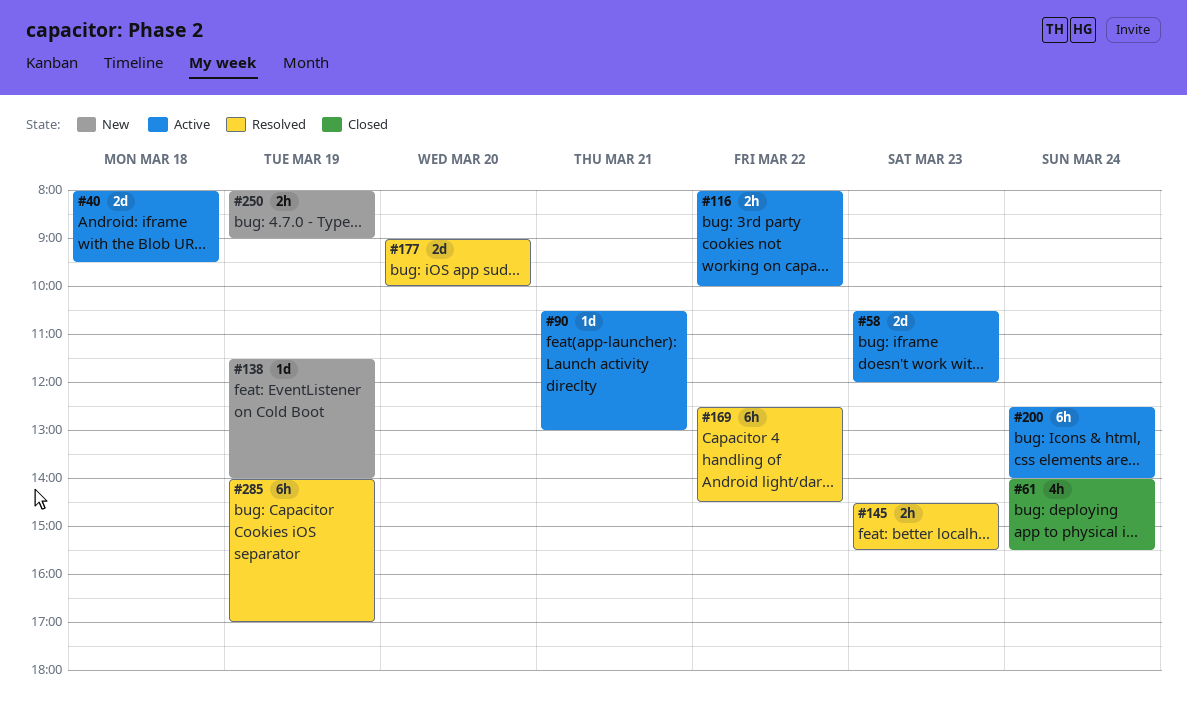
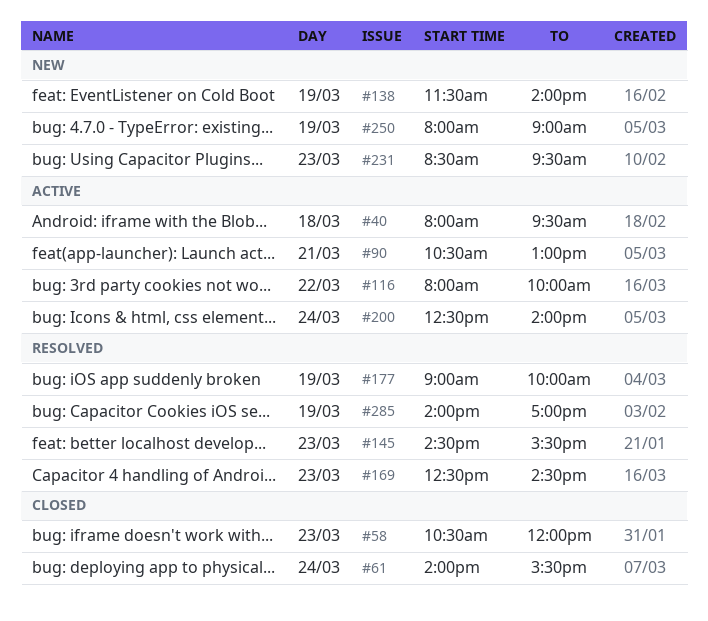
#58, status: Active -> Closed
#169, day: Mar 22 -> Mar 23
#177, day: Mar 20 -> Mar 19
#231: none -> present

